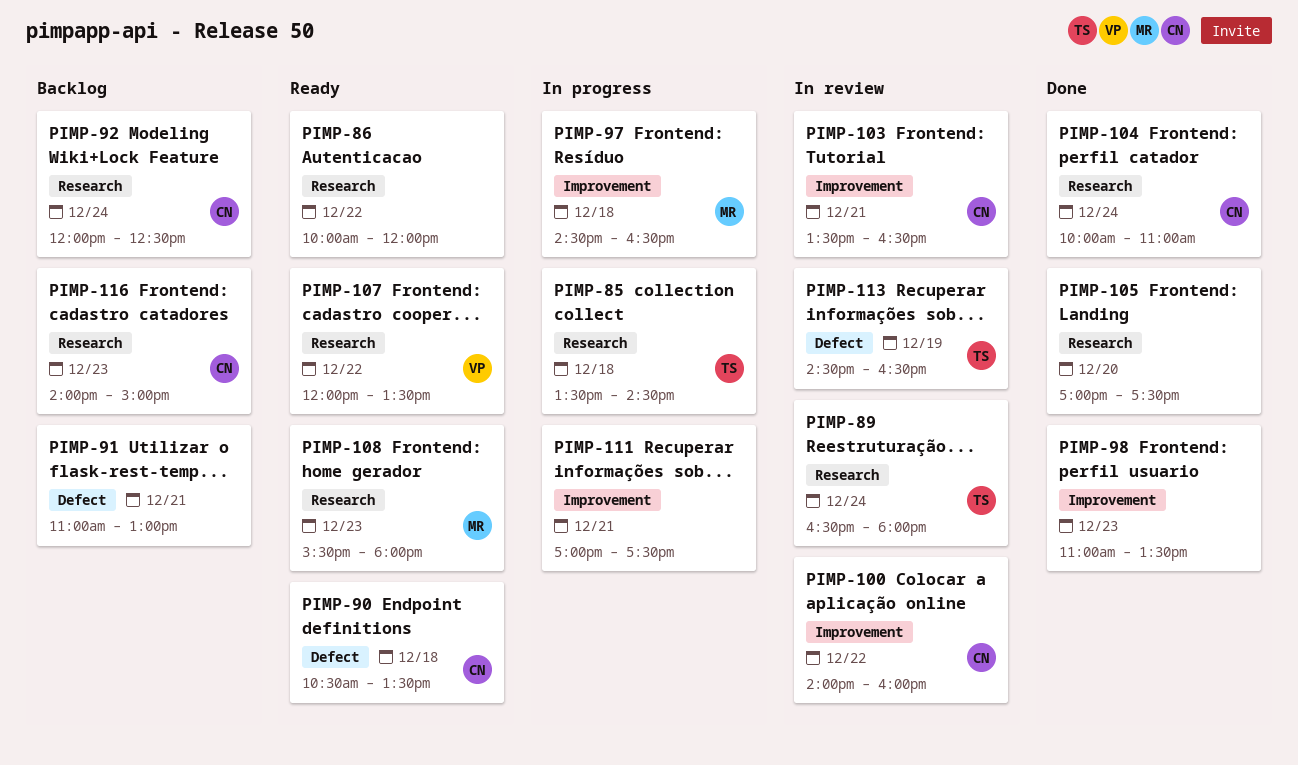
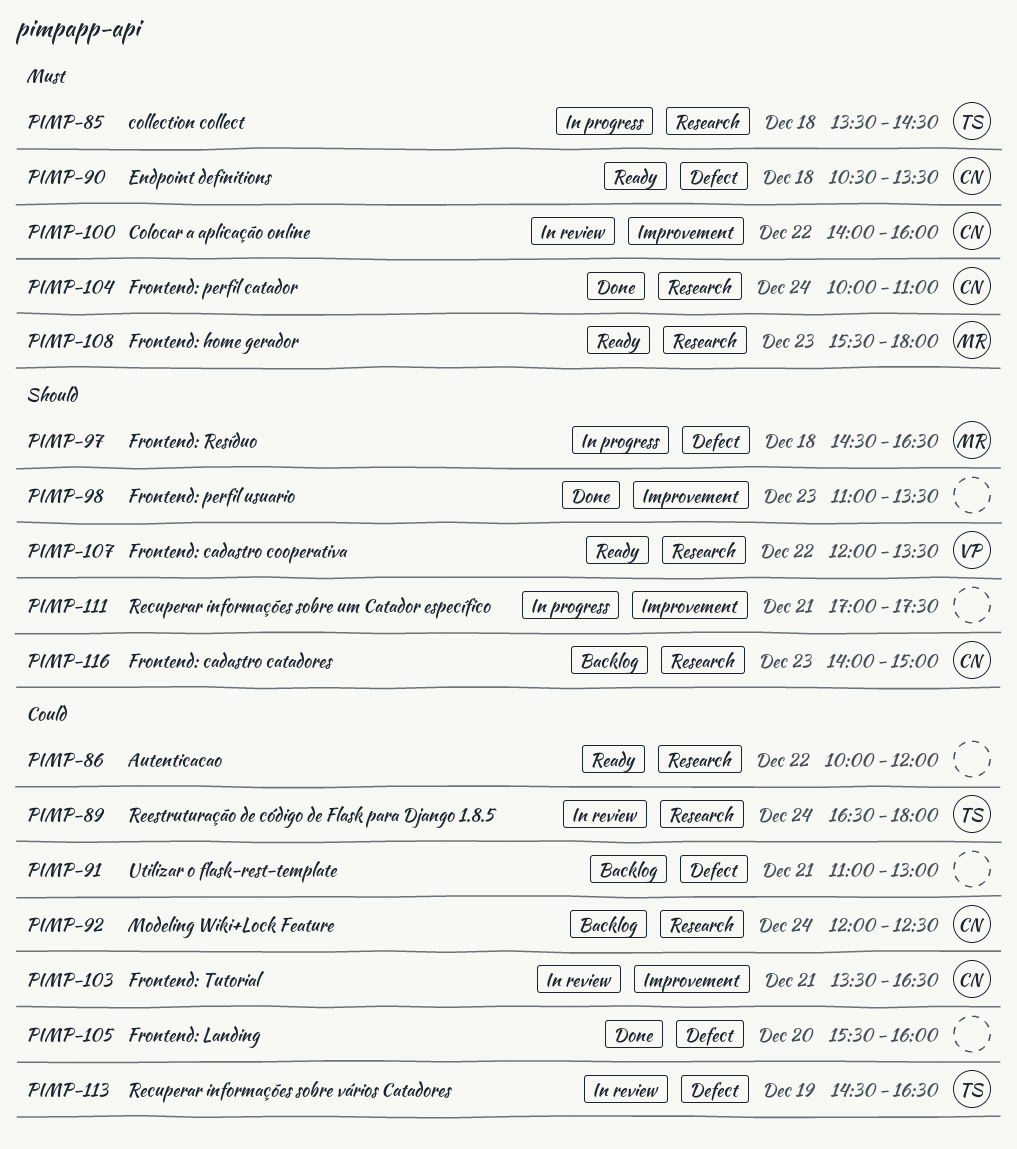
PIMP-97, label: Improvement -> Defect
PIMP-105, label: Research -> Defect
PIMP-105, begins: 17:00 -> 15:30
PIMP-105, ends: 17:30 -> 16:00

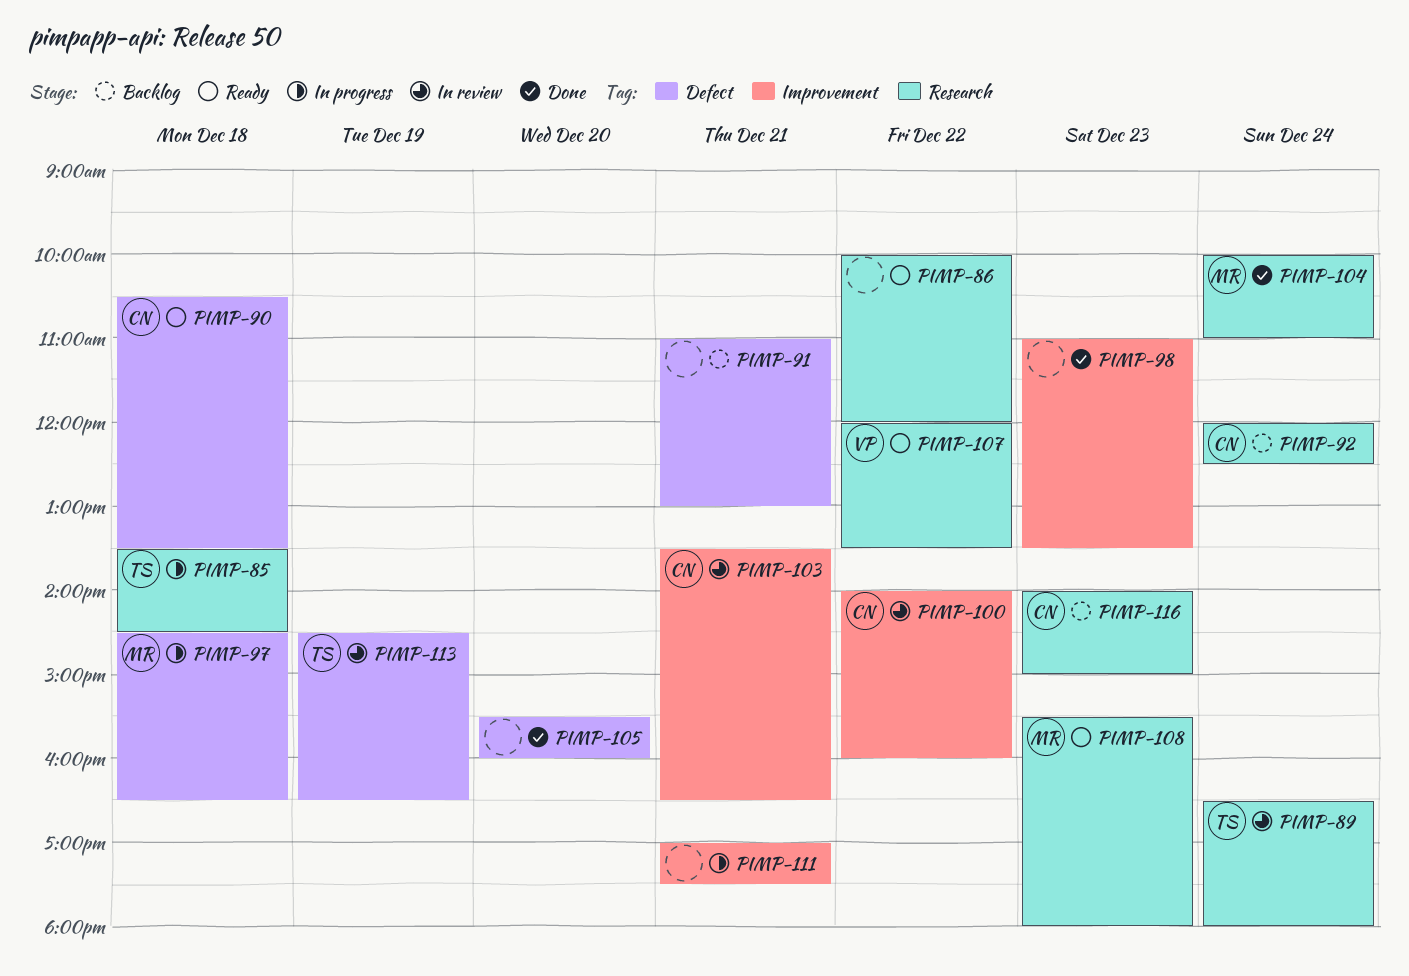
PIMP-104, owner: CN -> MR

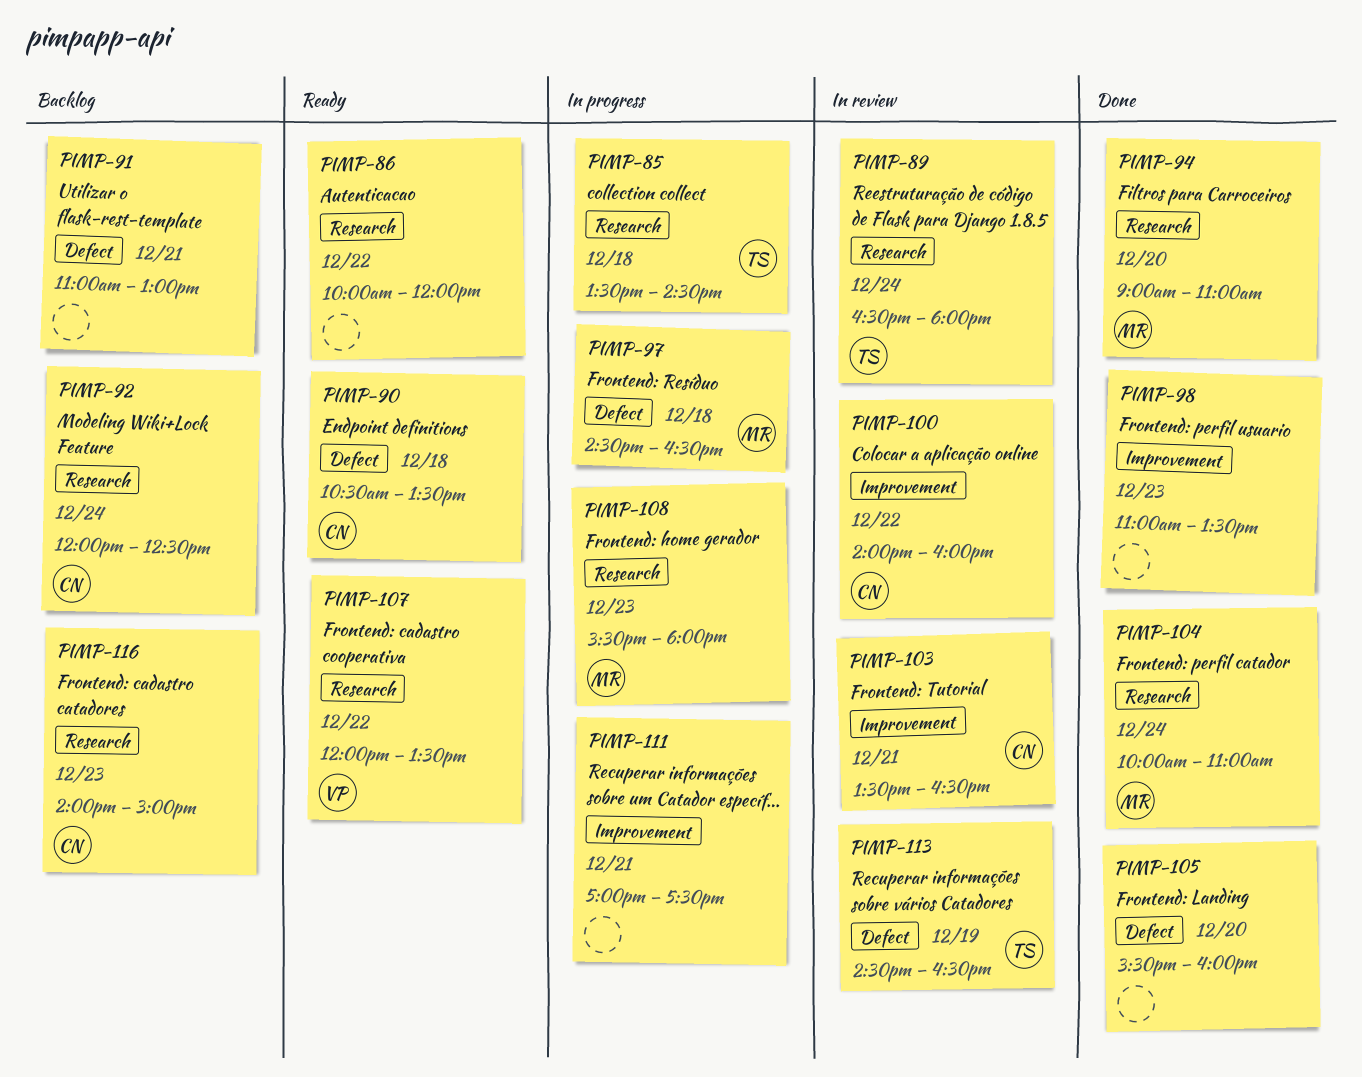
PIMP-94: none -> present
PIMP-108, status: Ready -> In progress

